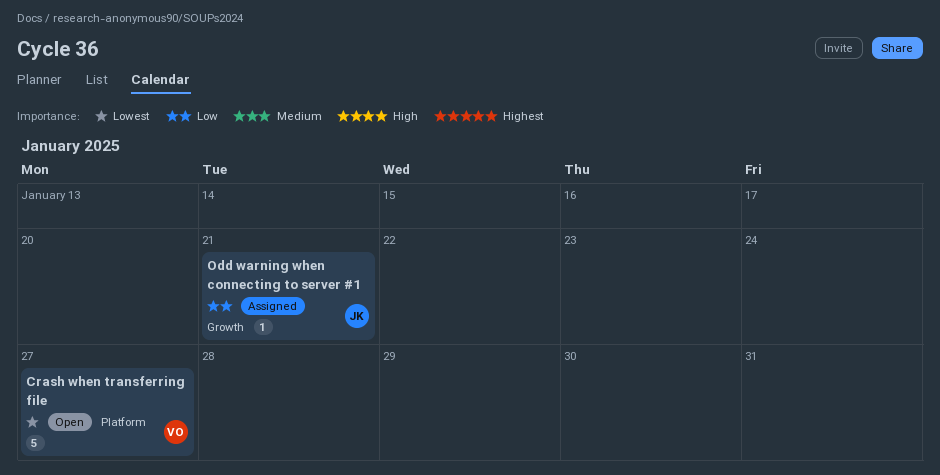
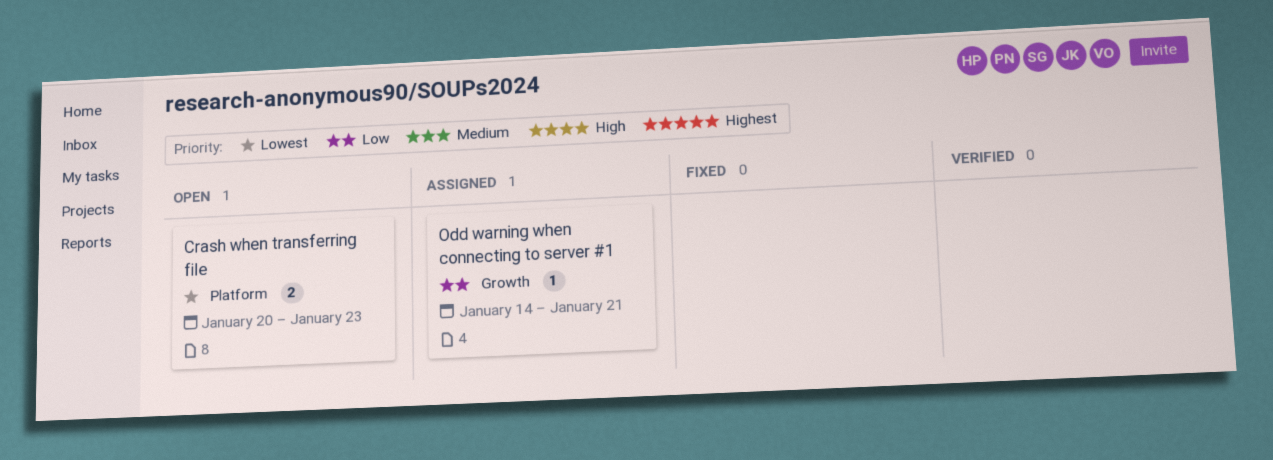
Crash when transferring file, estimate: 5 -> 2
Crash when transferring file, due: Jan 27 -> Jan 23

